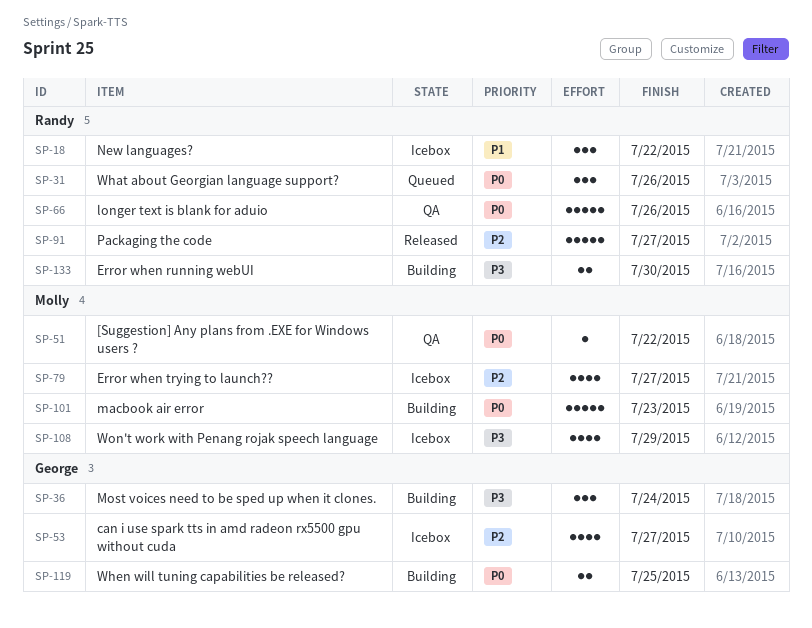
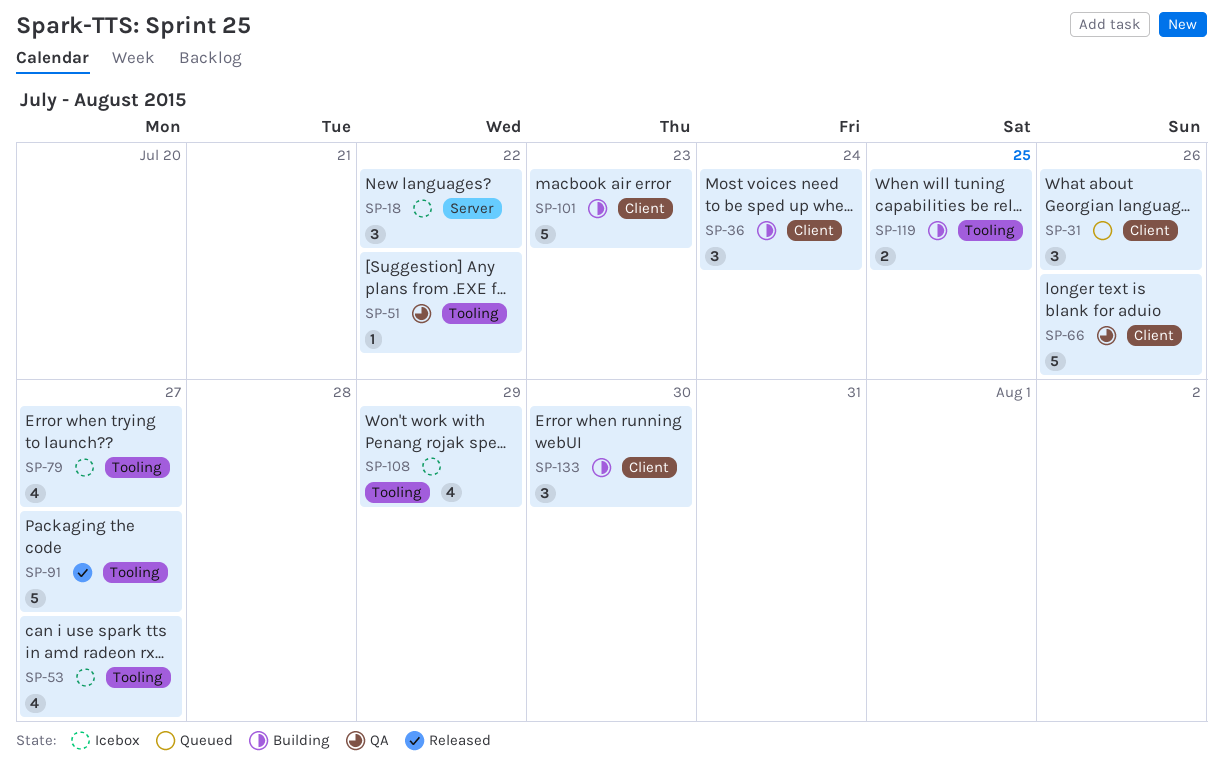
SP-133, estimate: 2 -> 3

